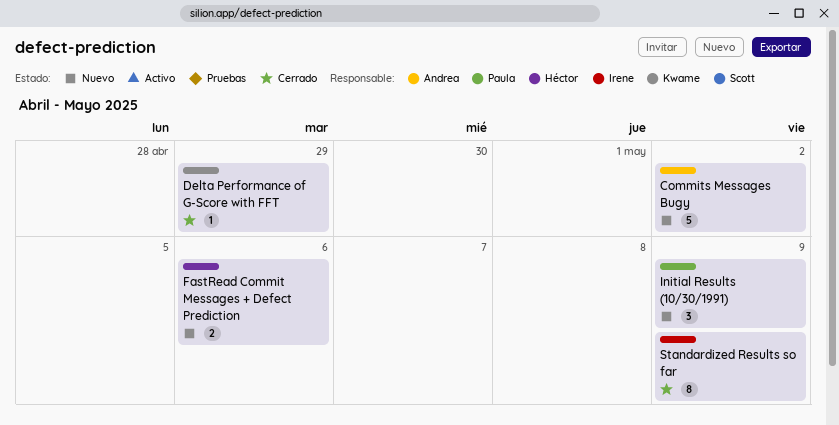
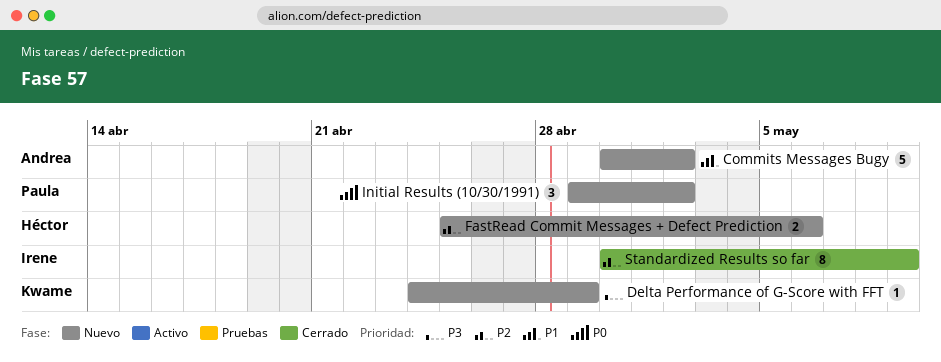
Delta Performance of G-Score with FFT, status: Cerrado -> Nuevo
Initial Results (10/30/1991), due: May 9 -> May 2

